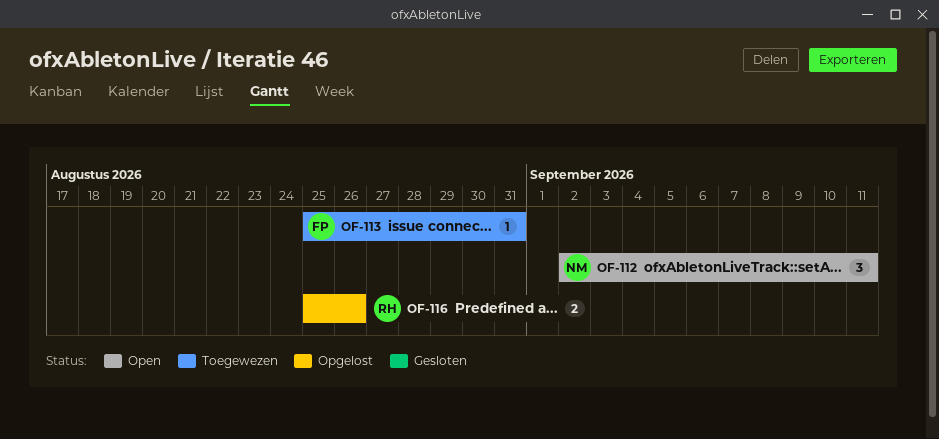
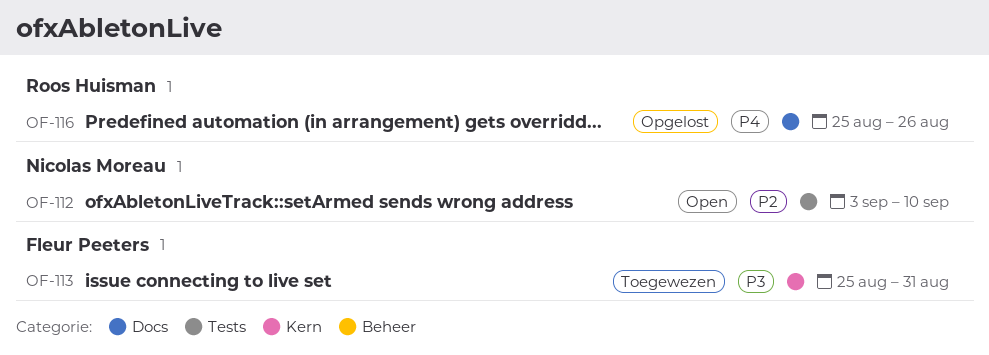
OF-112, start: Sep 2 -> Sep 3
OF-112, due: Sep 11 -> Sep 10

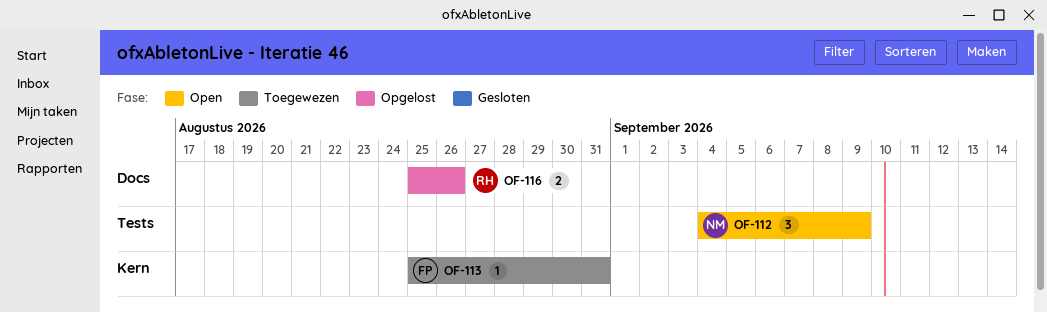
OF-112, start: Sep 3 -> Sep 4
OF-112, due: Sep 10 -> Sep 9

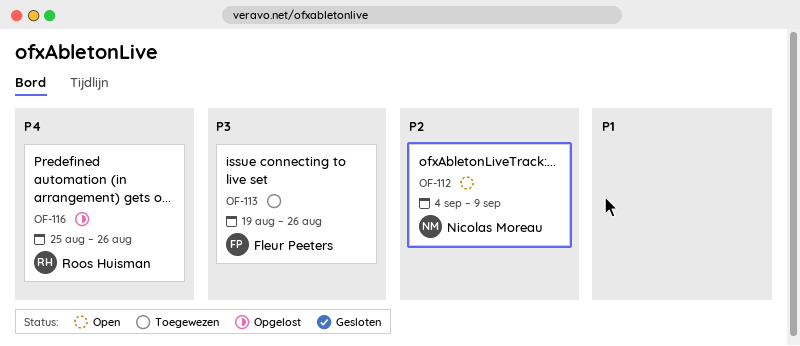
OF-113, start: Aug 25 -> Aug 19
OF-113, due: Aug 31 -> Aug 26

